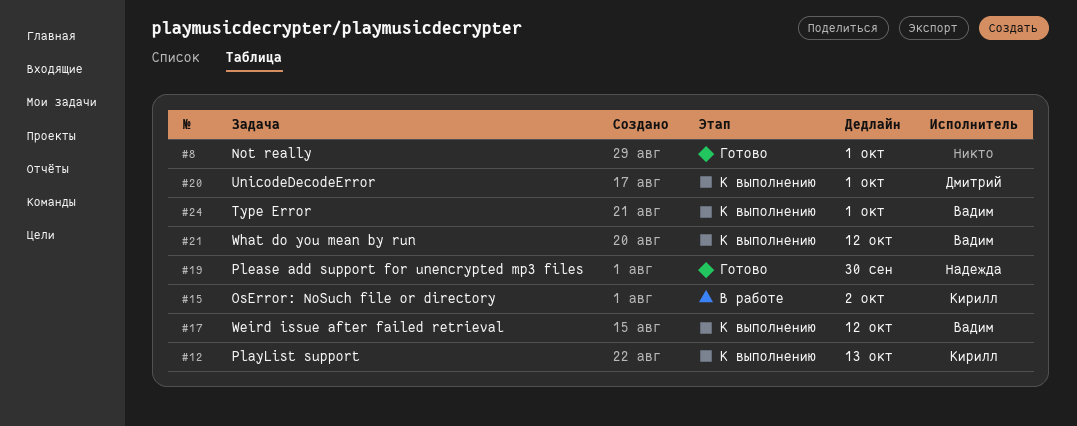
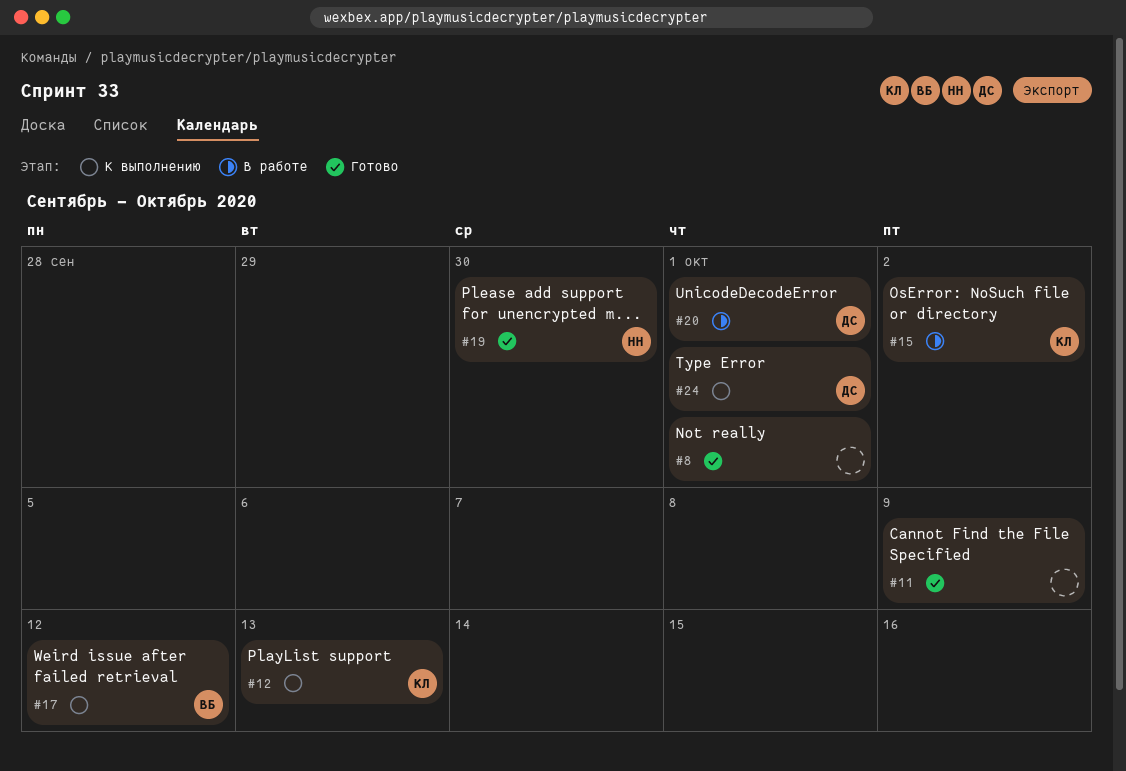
#11: none -> present
#20, status: К выполнению -> В работе
#21: present -> none
#24, owner: Вадим -> Дмитрий

